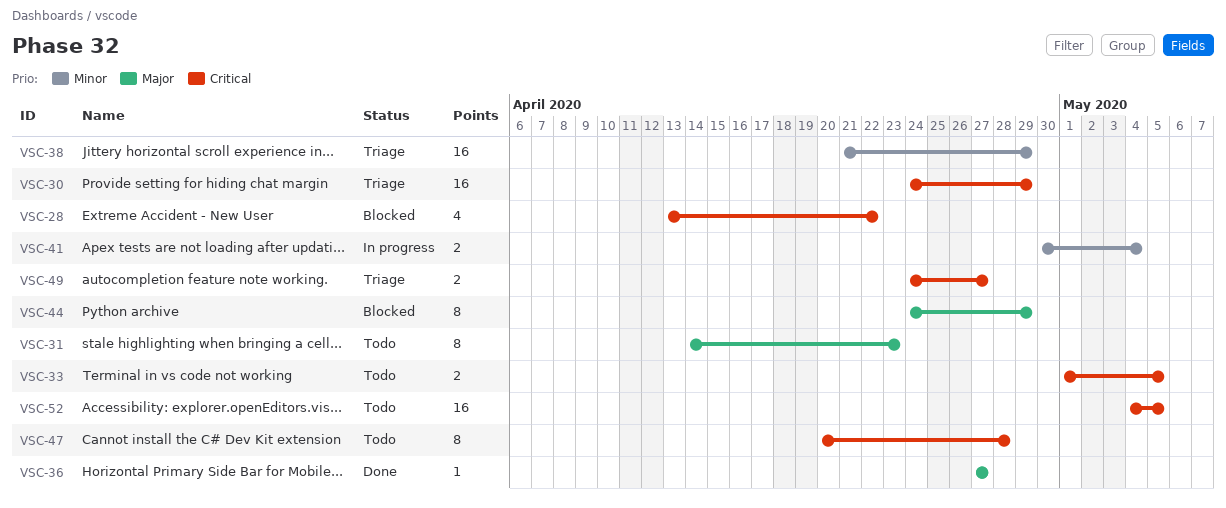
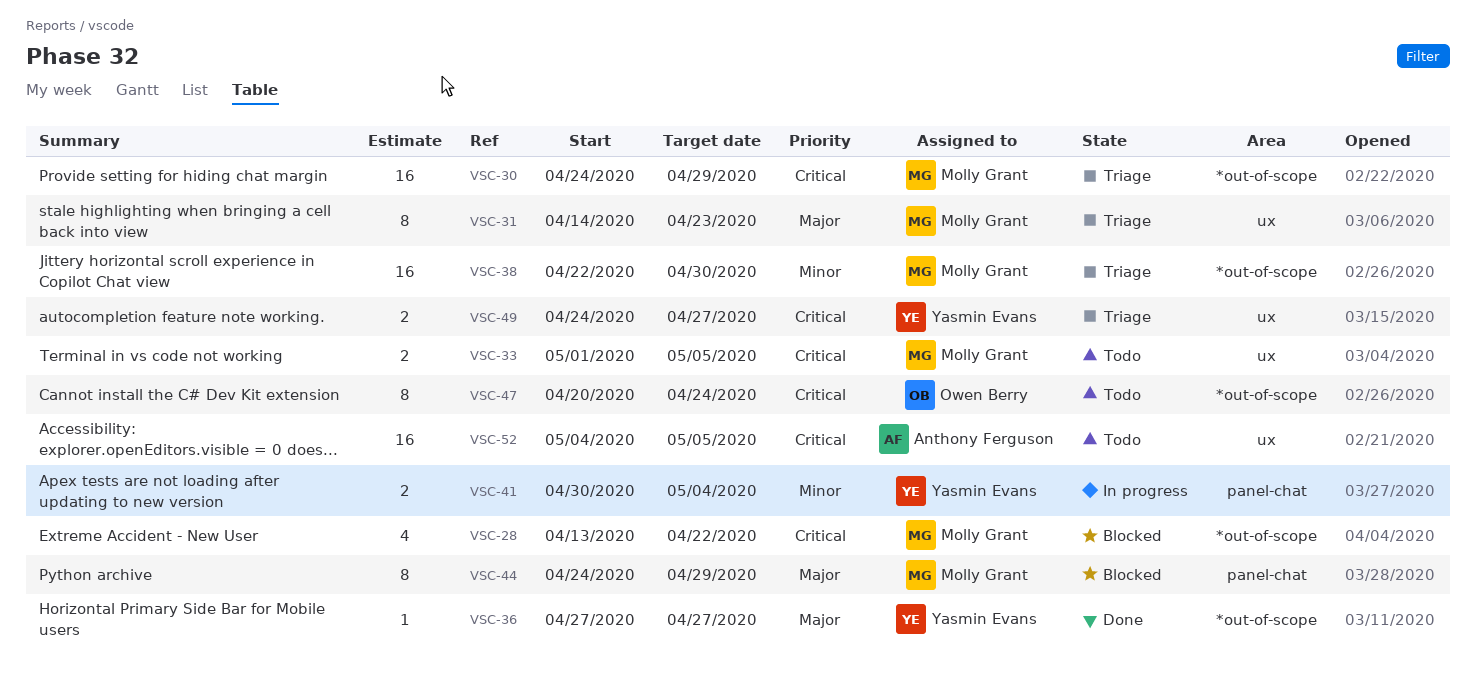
VSC-31, status: Todo -> Triage
VSC-38, start: Apr 21 -> Apr 22
VSC-38, due: Apr 29 -> Apr 30
VSC-47, due: Apr 28 -> Apr 24

